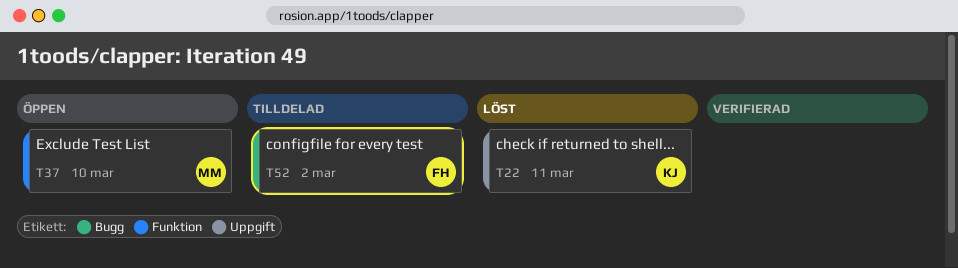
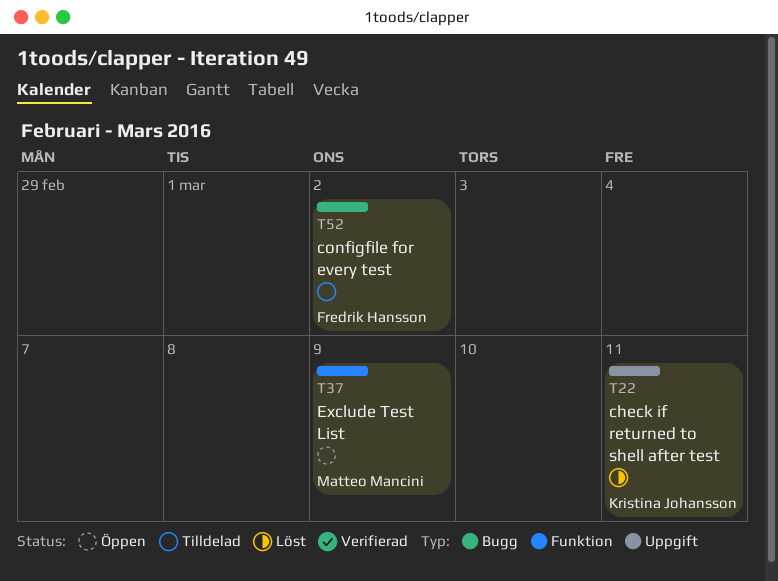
T37, due: Mar 10 -> Mar 9

